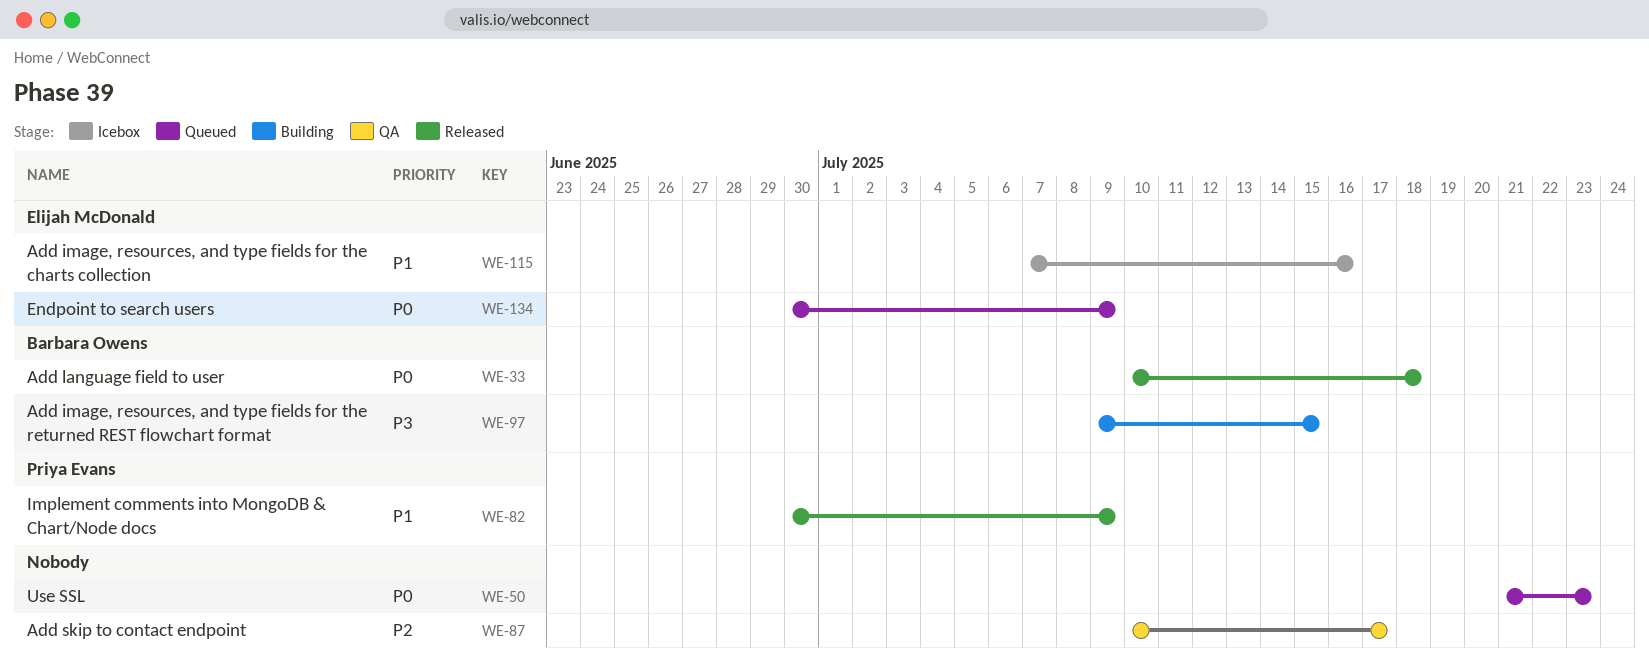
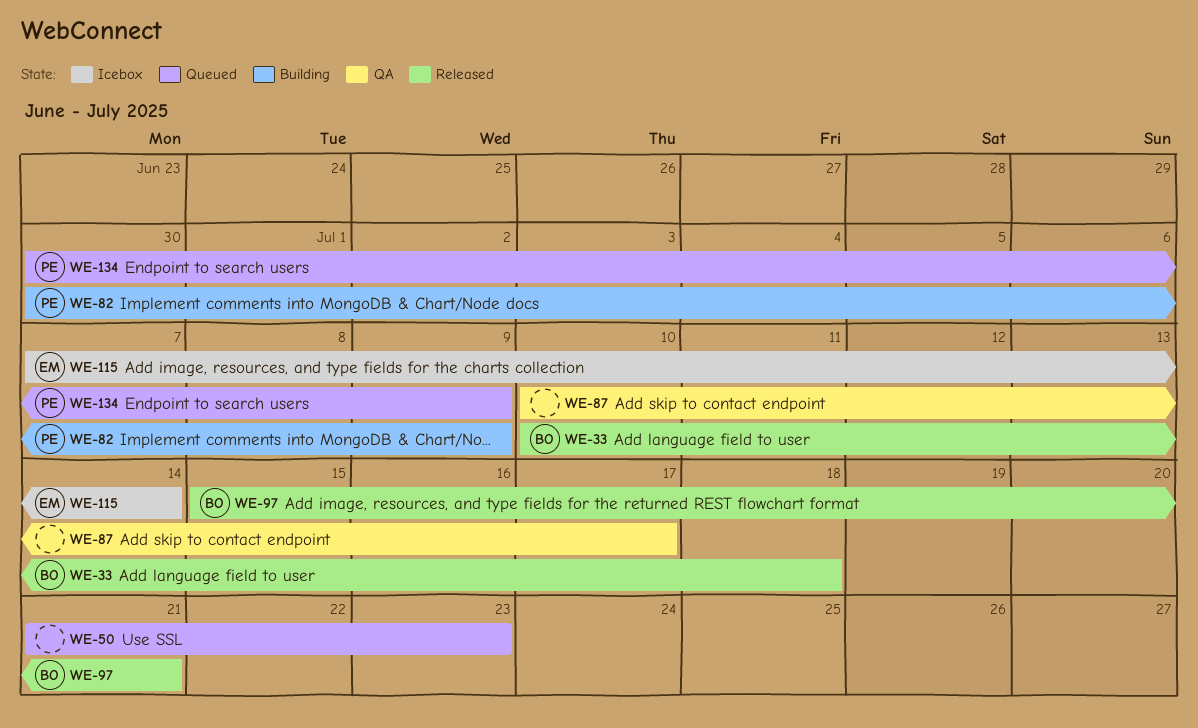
WE-82, status: Released -> Building
WE-97, status: Building -> Released
WE-97, start: Jul 9 -> Jul 15
WE-97, due: Jul 15 -> Jul 21
WE-115, due: Jul 16 -> Jul 14
WE-134, owner: Elijah McDonald -> Priya Evans

